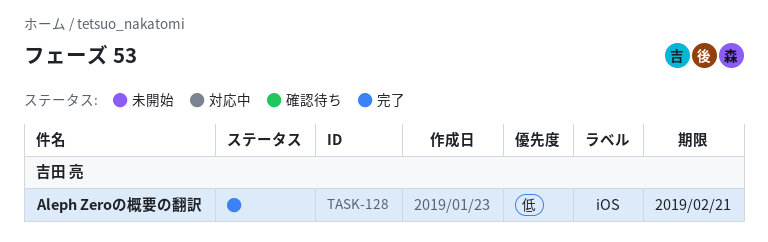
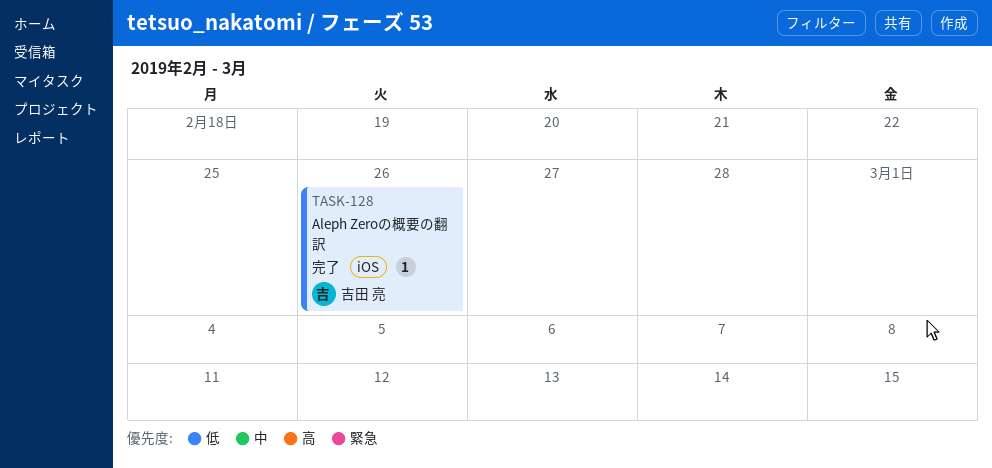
TASK-128, due: Feb 21 -> Feb 26

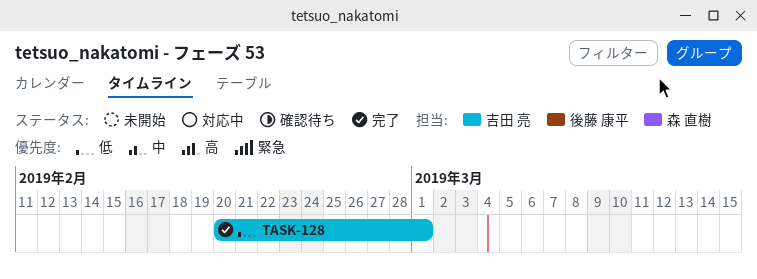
TASK-128, due: Feb 26 -> Mar 1

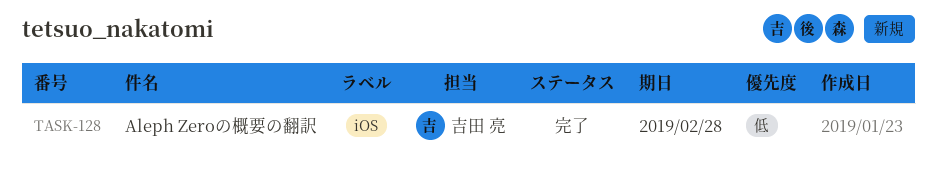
TASK-128, due: Mar 1 -> Feb 28

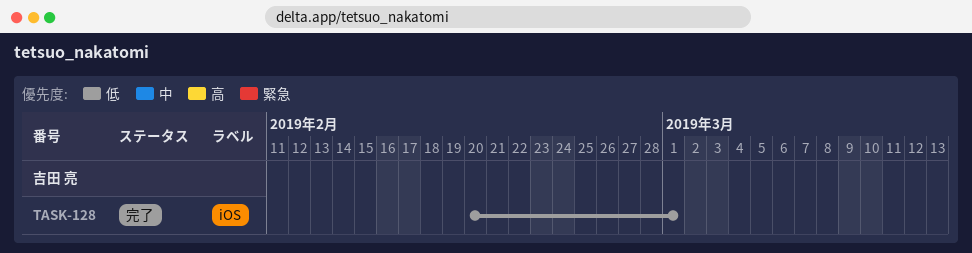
TASK-128, due: Feb 28 -> Mar 1

